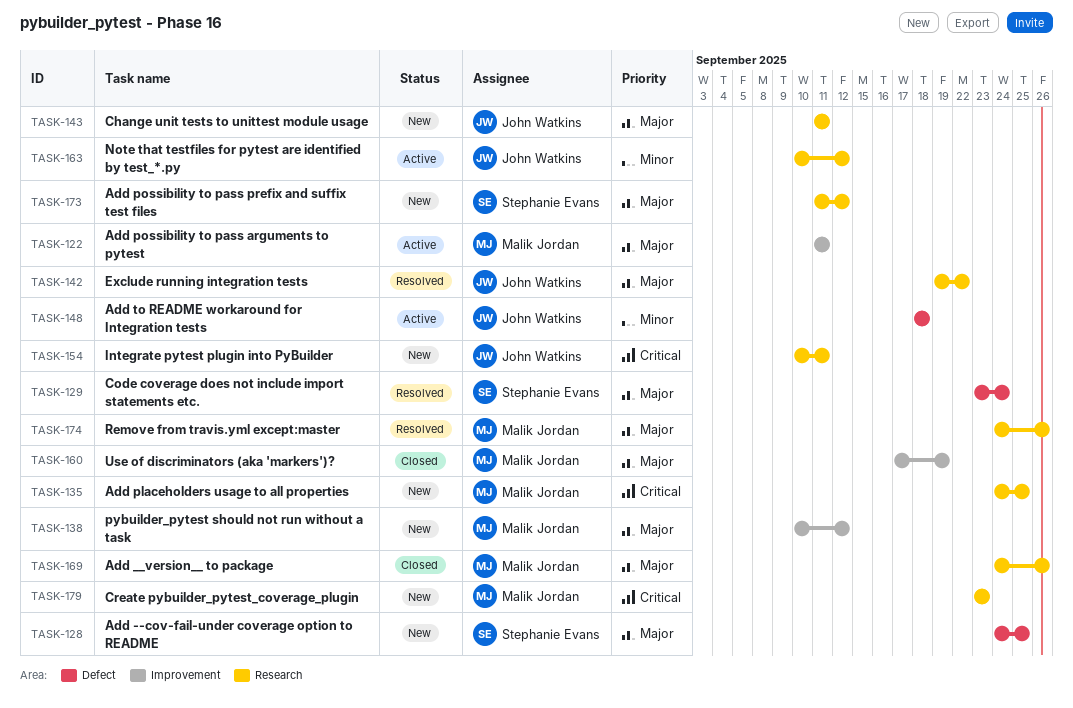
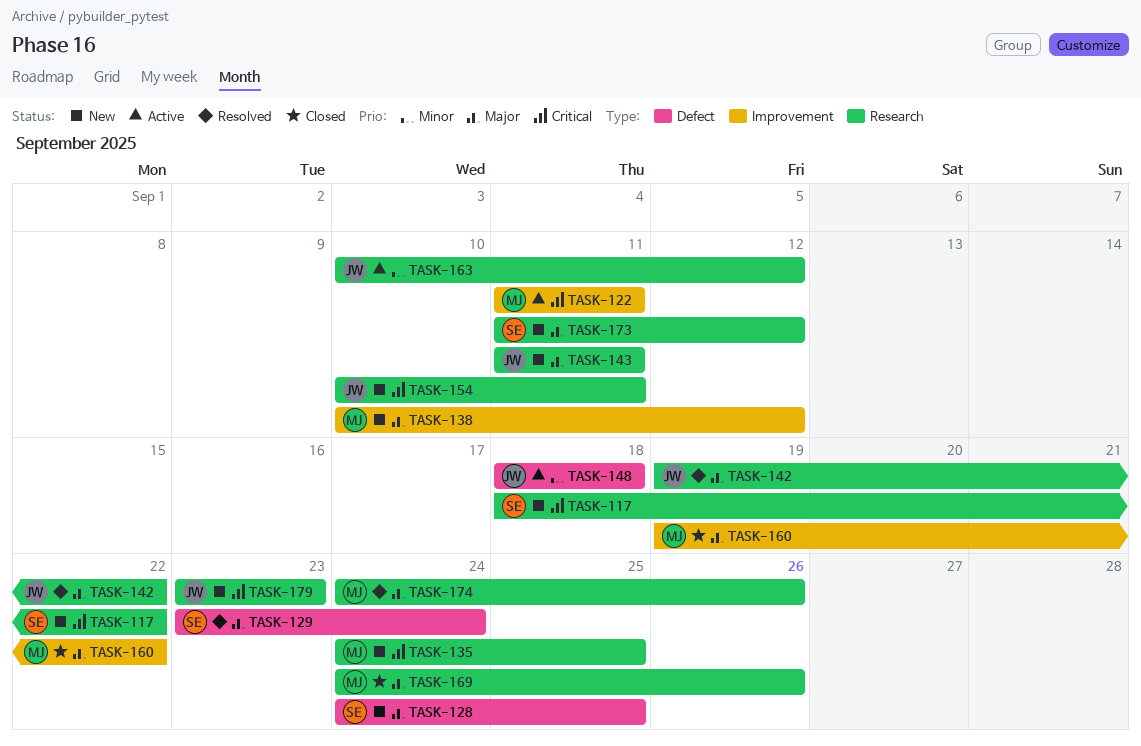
TASK-117: none -> present
TASK-122, priority: Major -> Critical
TASK-160, start: Sep 17 -> Sep 19
TASK-160, due: Sep 19 -> Sep 22
TASK-179, owner: Malik Jordan -> John Watkins

